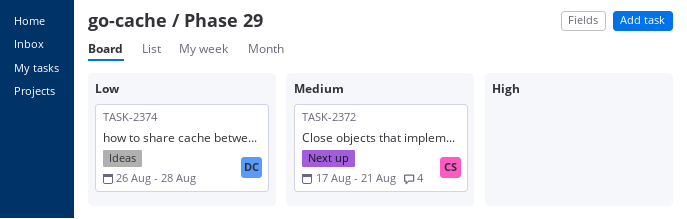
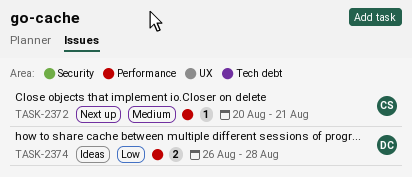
TASK-2372, start: Aug 17 -> Aug 20

